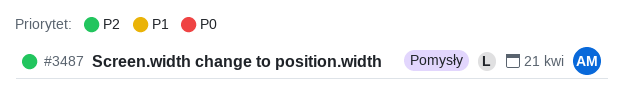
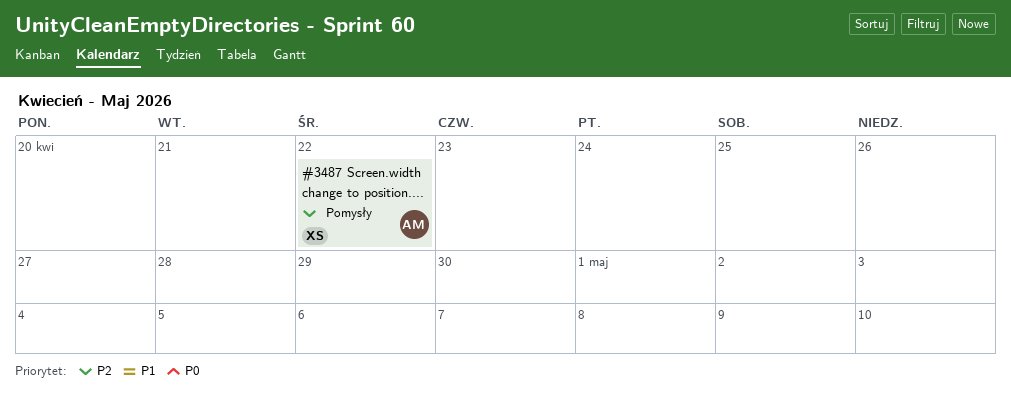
#3487, estimate: L -> XS
#3487, due: Apr 21 -> Apr 22

